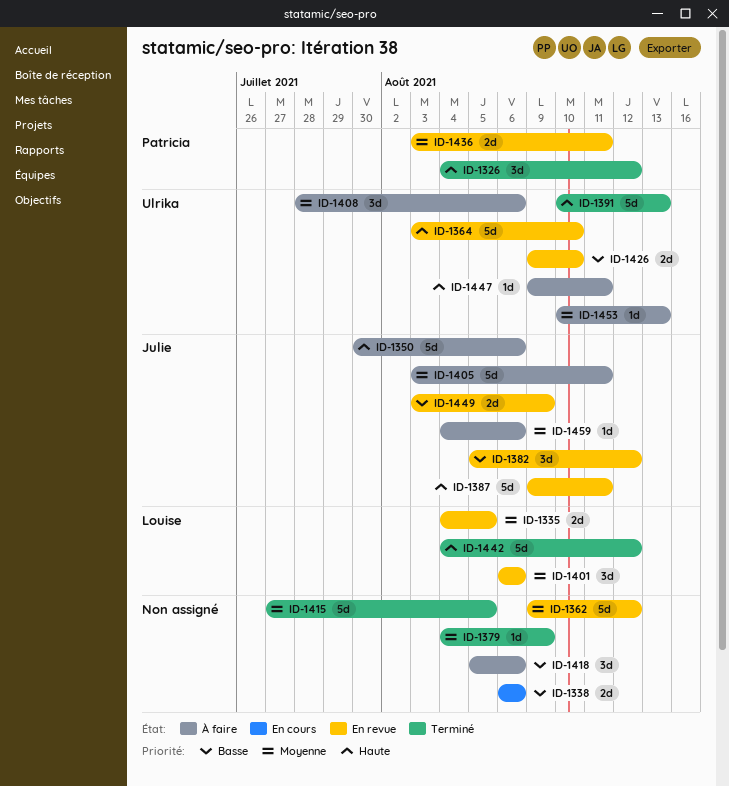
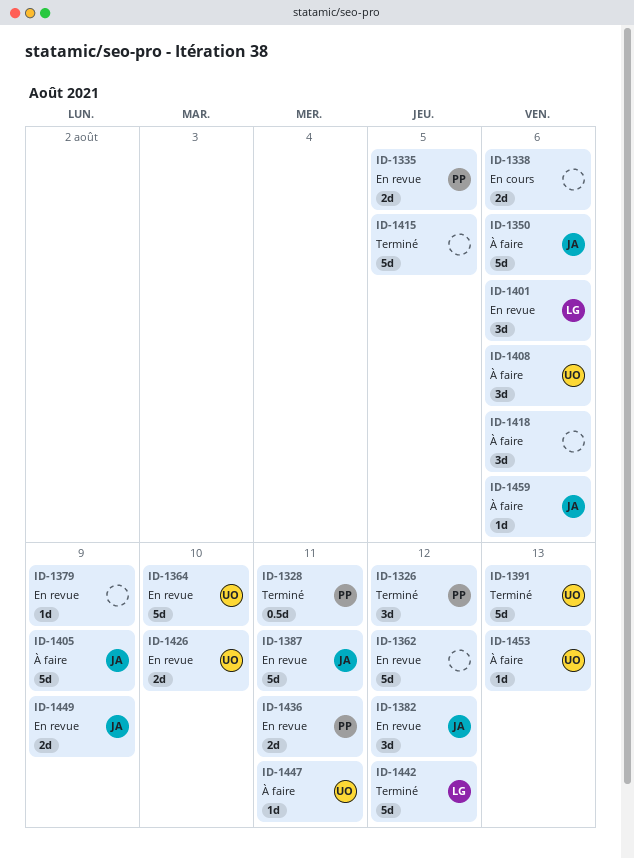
ID-1328: none -> present
ID-1335, owner: Louise -> Patricia
ID-1379, status: Terminé -> En revue
ID-1405, due: Aug 11 -> Aug 9

